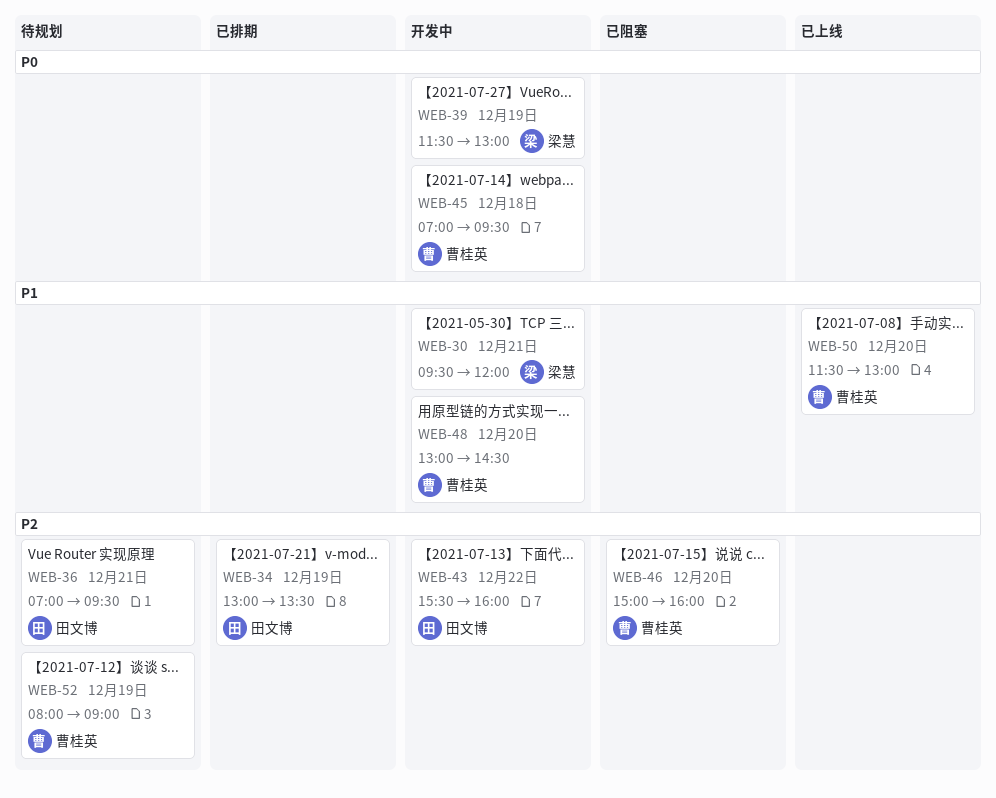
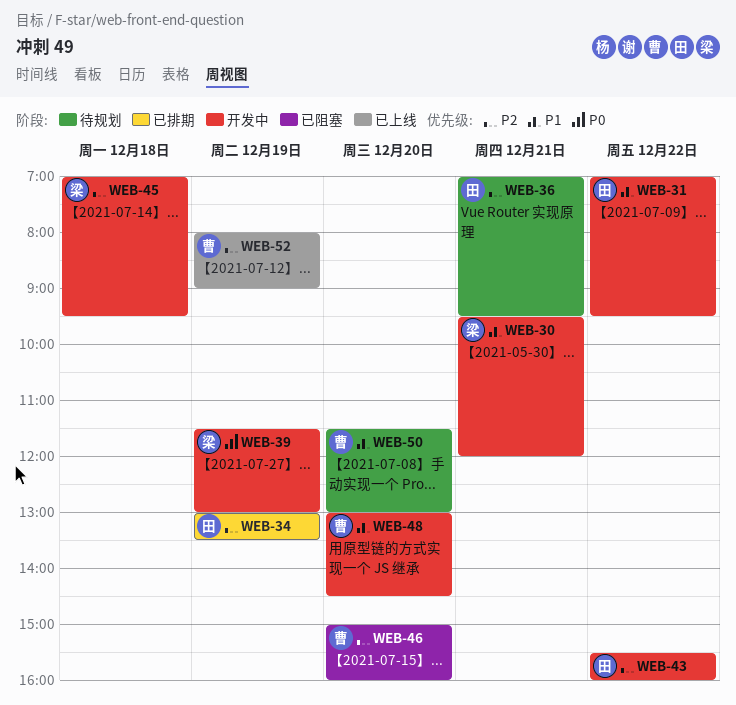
WEB-31: none -> present
WEB-45, owner: 曹桂英 -> 梁慧
WEB-45, priority: P0 -> P2
WEB-50, status: 已上线 -> 待规划
WEB-52, status: 待规划 -> 已上线

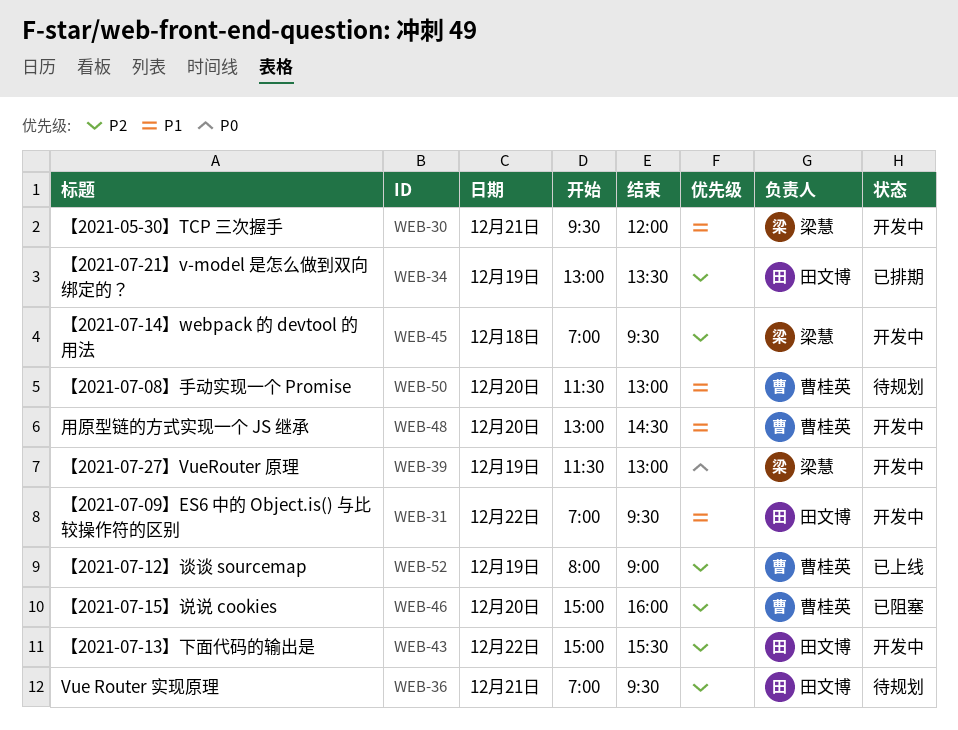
WEB-43, begins: 15:30 -> 15:00
WEB-43, ends: 16:00 -> 15:30

